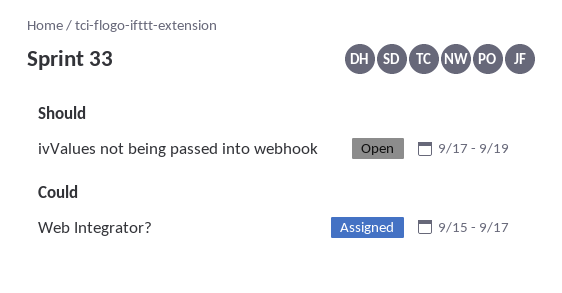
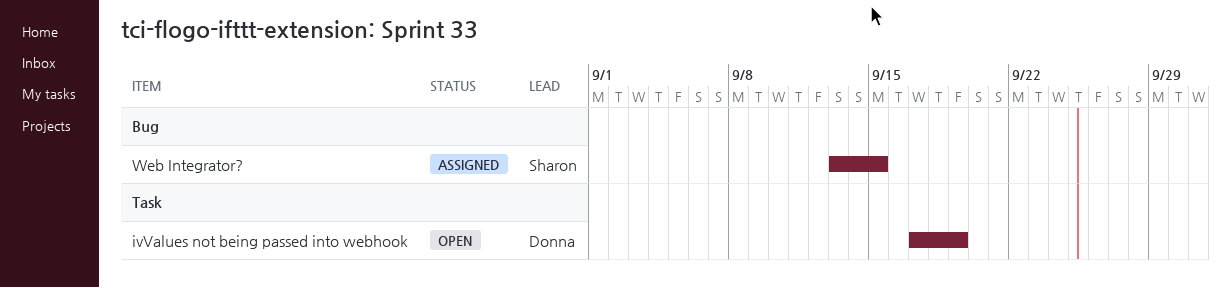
Web Integrator?, start: Sep 15 -> Sep 13
Web Integrator?, due: Sep 17 -> Sep 15

